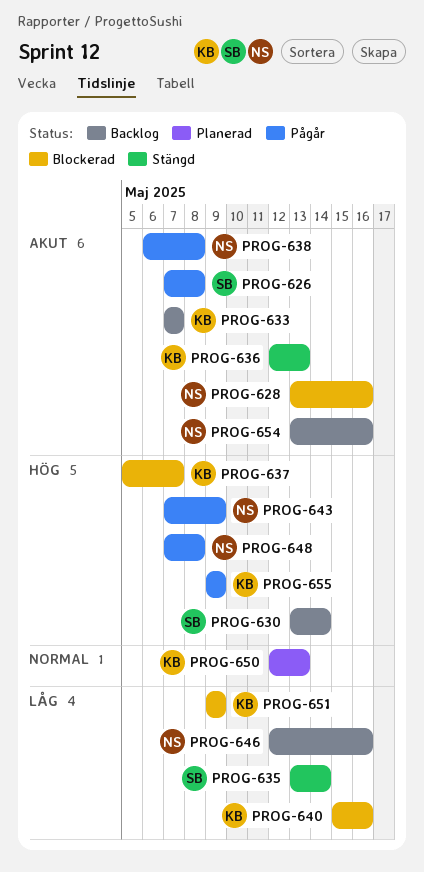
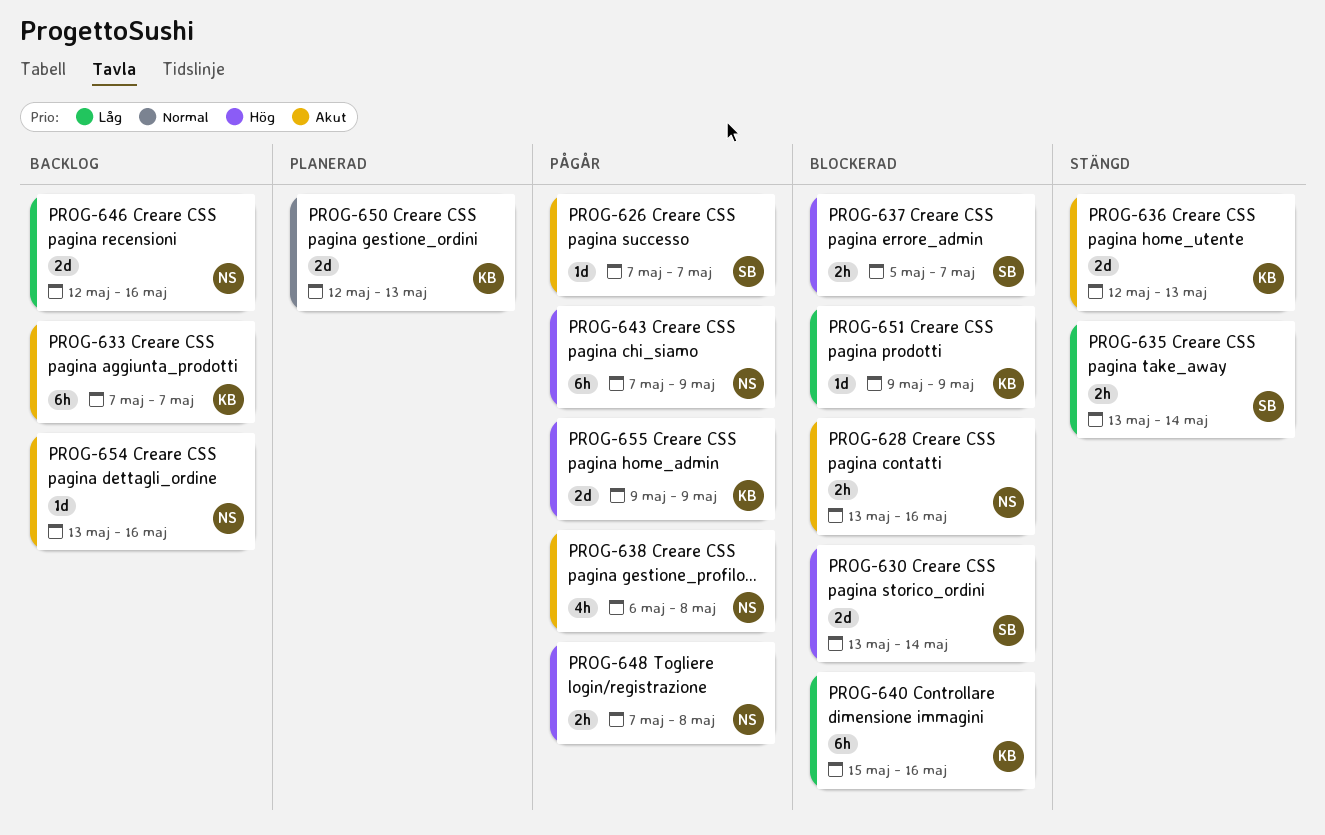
PROG-626, due: May 8 -> May 7
PROG-630, status: Backlog -> Blockerad
PROG-637, owner: KB -> SB

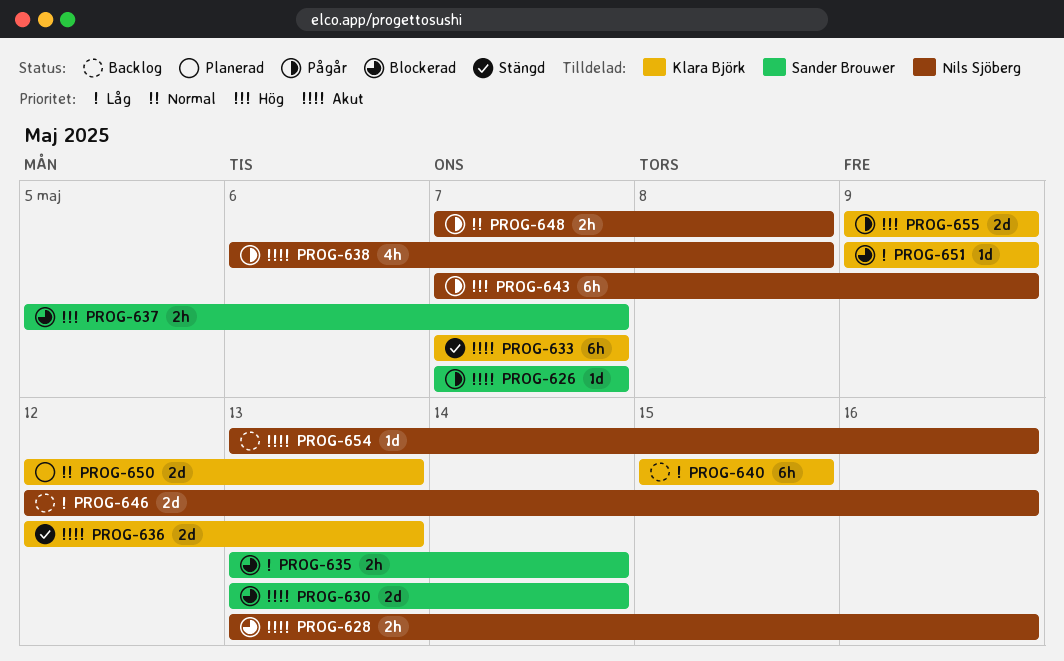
PROG-630, priority: Hög -> Akut
PROG-633, status: Backlog -> Stängd
PROG-635, status: Stängd -> Blockerad
PROG-640, status: Blockerad -> Backlog
PROG-640, due: May 16 -> May 15
PROG-648, priority: Hög -> Normal

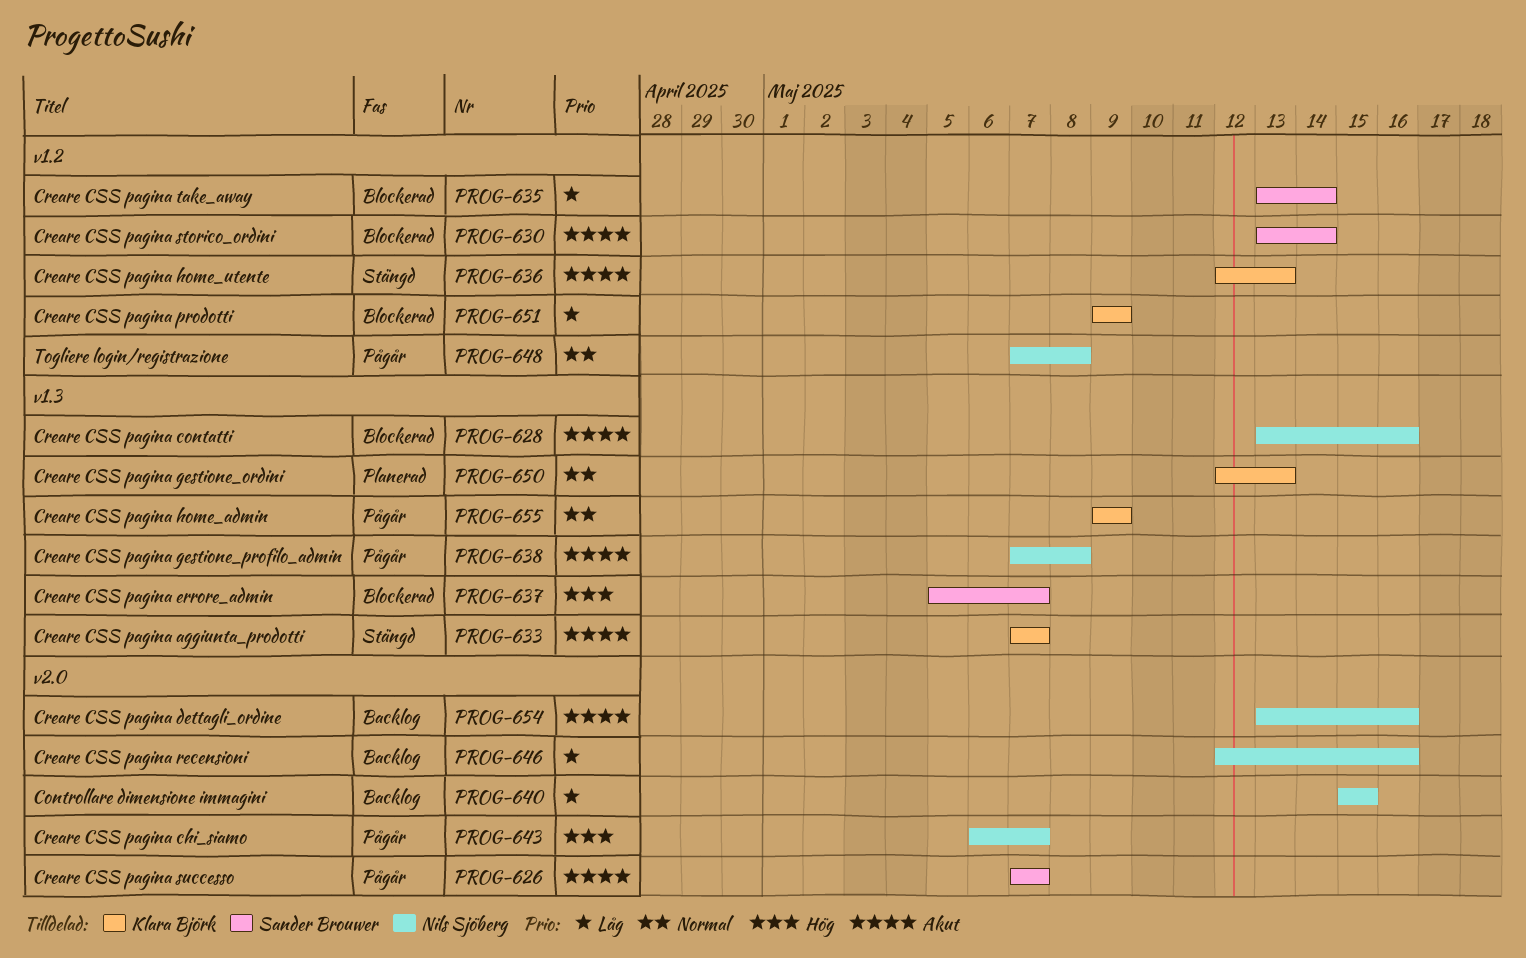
PROG-638, start: May 6 -> May 7
PROG-640, owner: Klara Björk -> Nils Sjöberg
PROG-643, start: May 7 -> May 6
PROG-643, due: May 9 -> May 7
PROG-655, priority: Hög -> Normal

